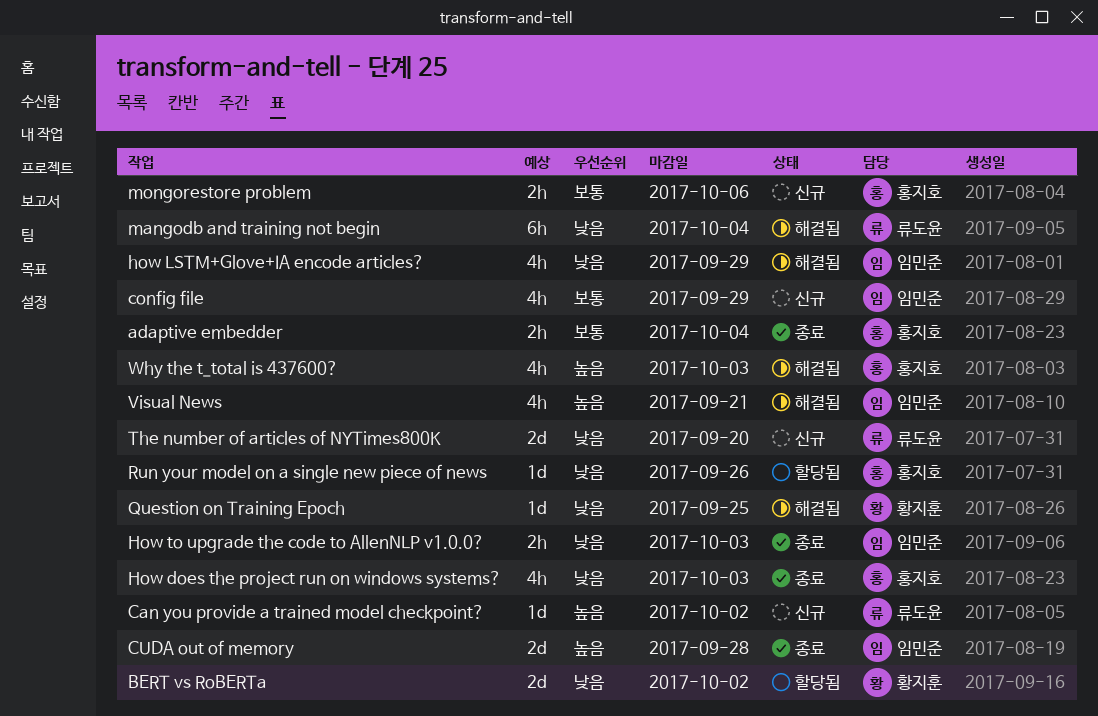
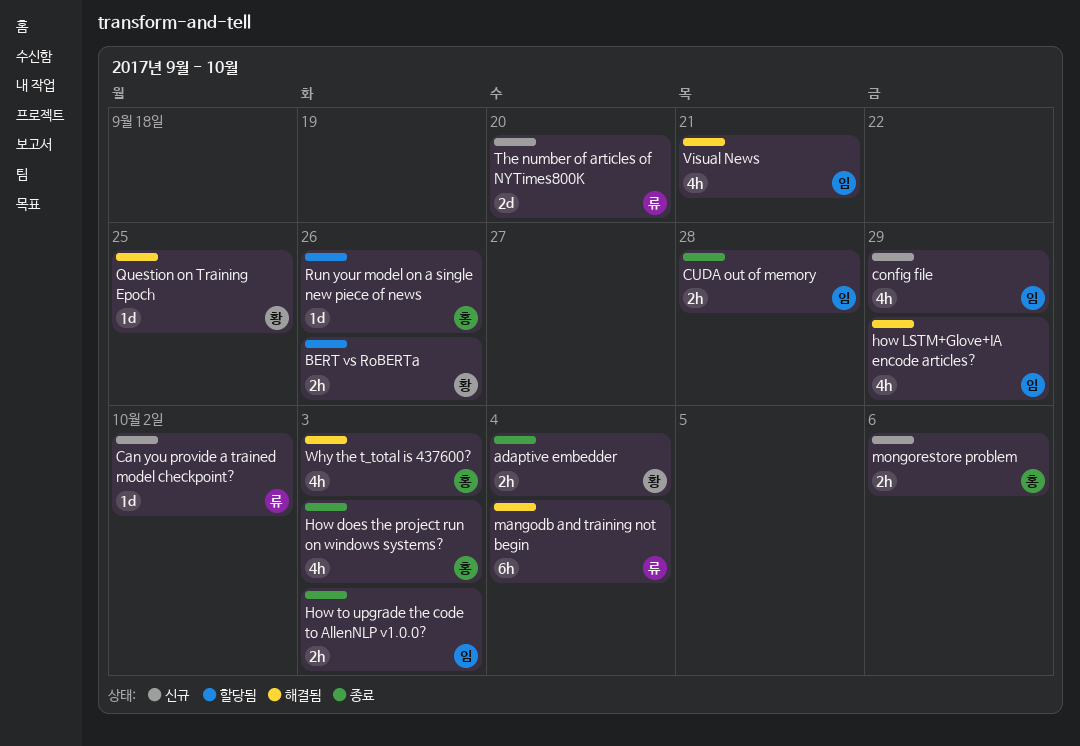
adaptive embedder, owner: 홍지호 -> 황지훈
BERT vs RoBERTa, estimate: 2d -> 2h
BERT vs RoBERTa, due: Oct 2 -> Sep 26
CUDA out of memory, estimate: 2d -> 2h

